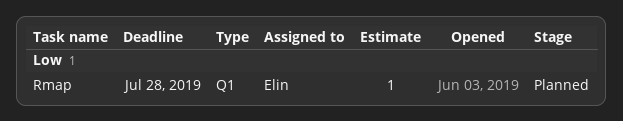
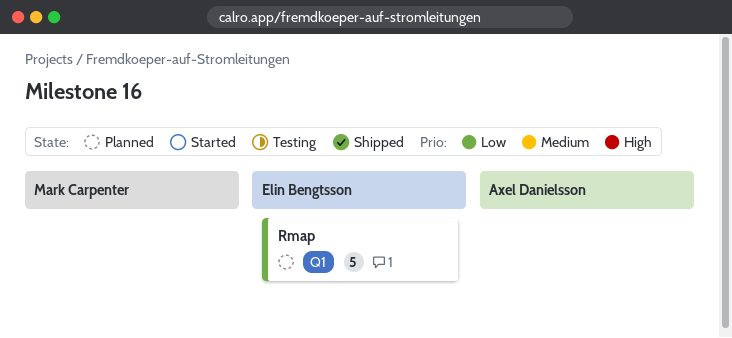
Rmap, estimate: 1 -> 5

